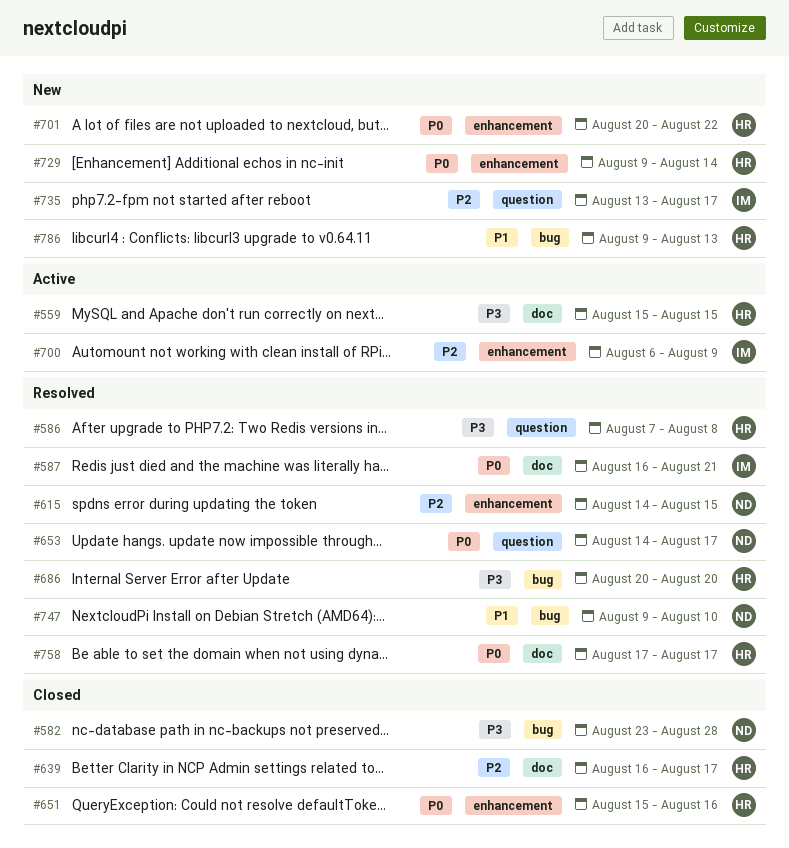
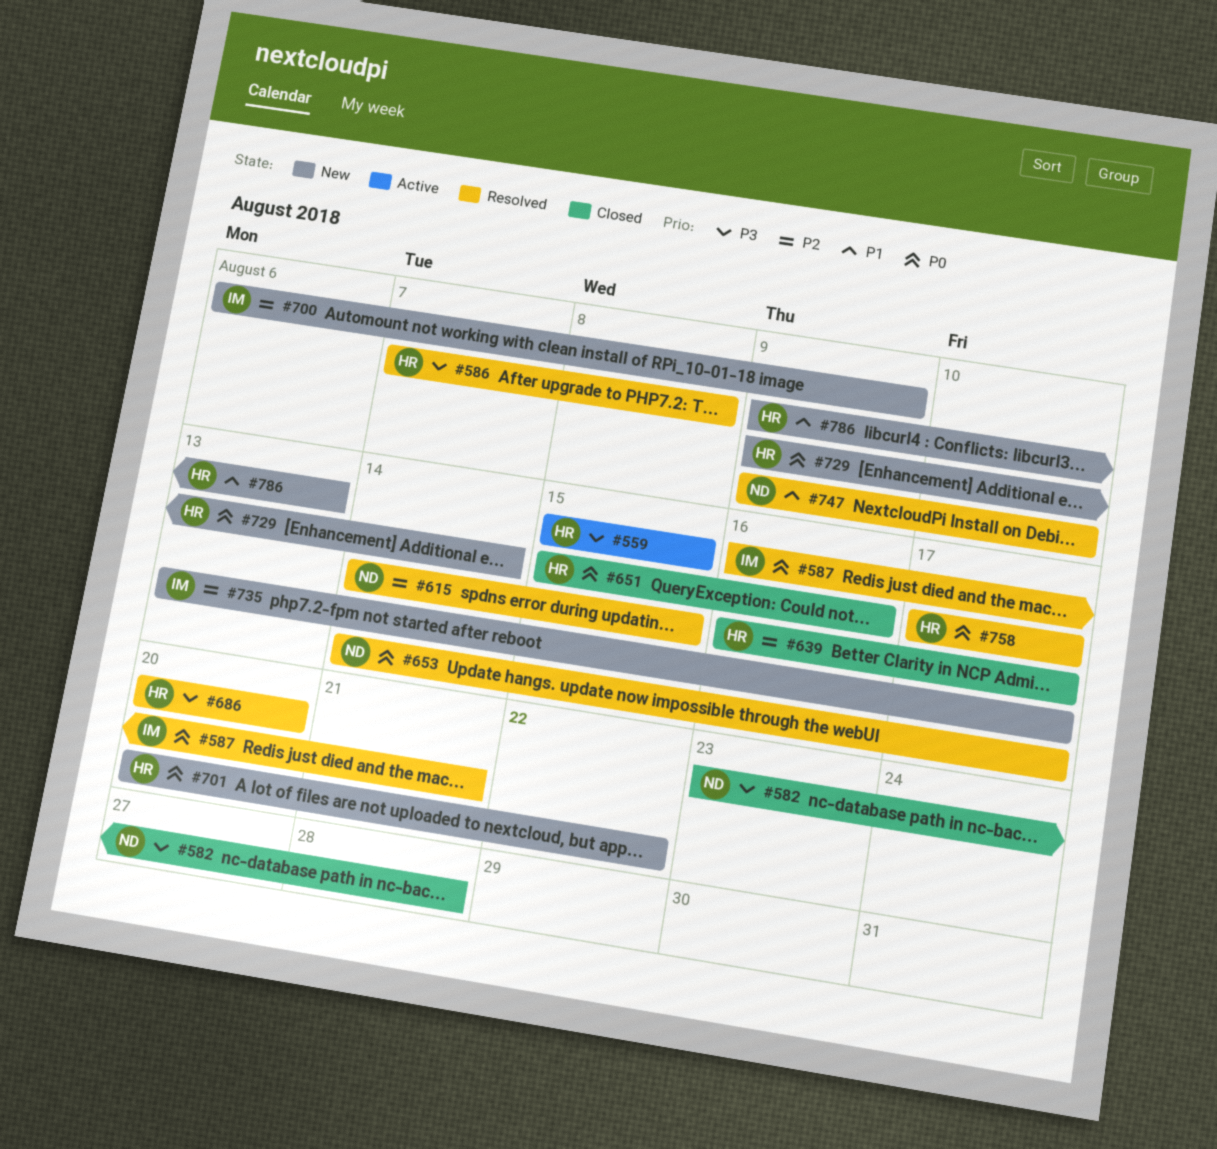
#700, status: Active -> New

